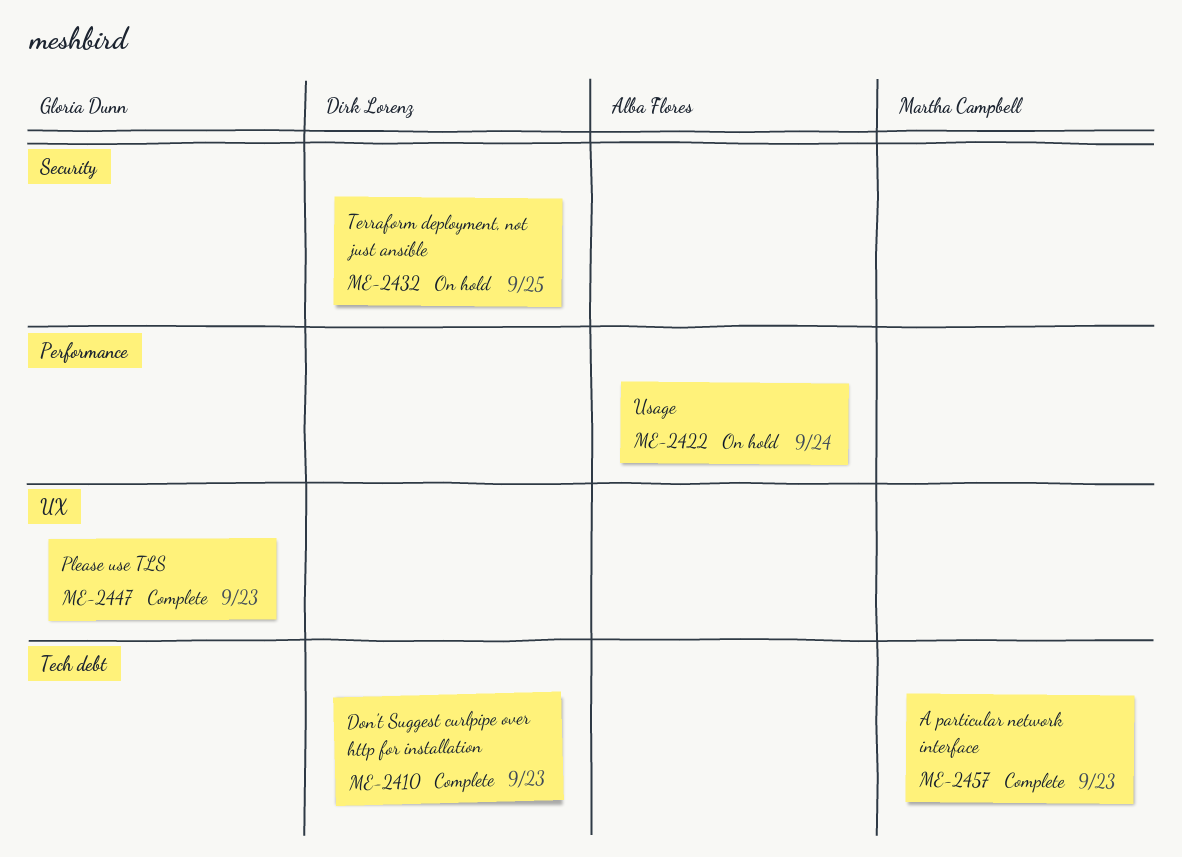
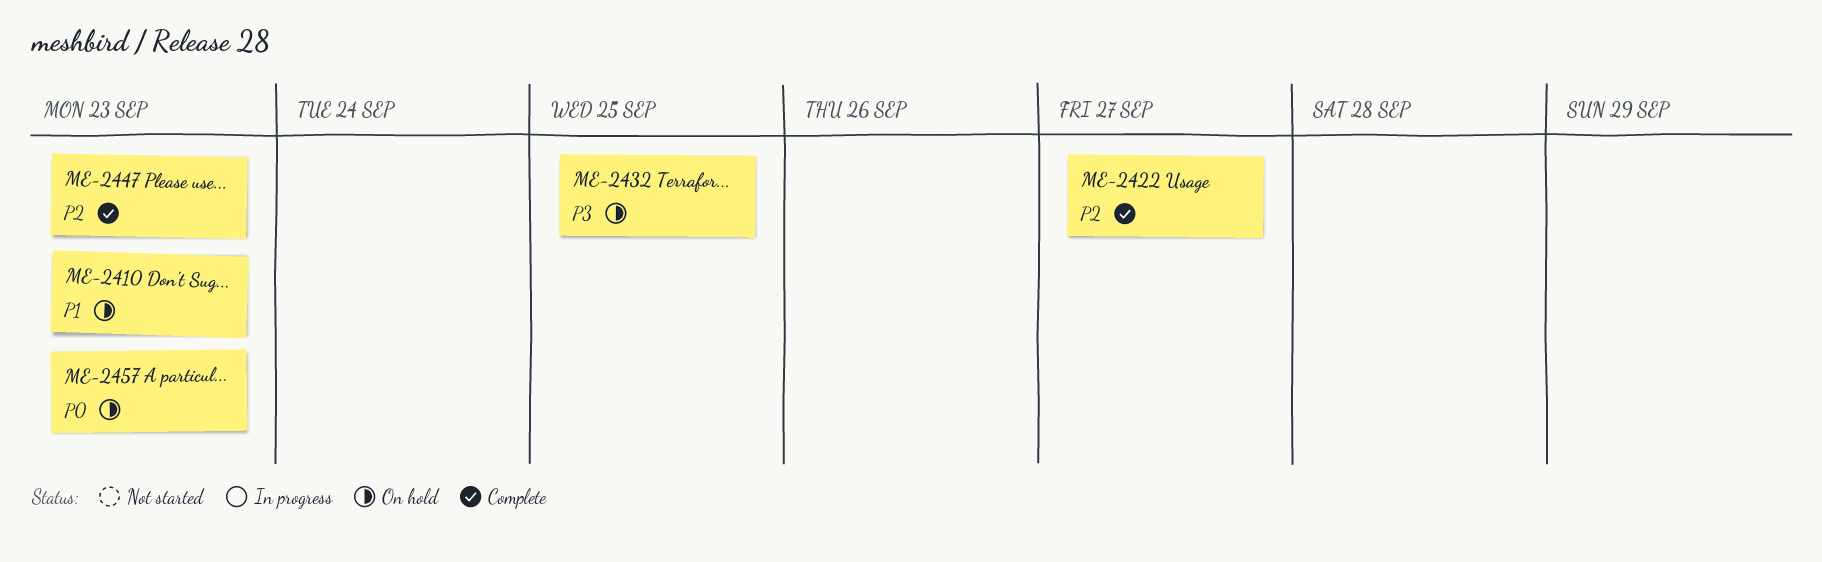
ME-2410, status: Complete -> On hold
ME-2422, status: On hold -> Complete
ME-2422, due: Sep 24 -> Sep 27
ME-2457, status: Complete -> On hold

